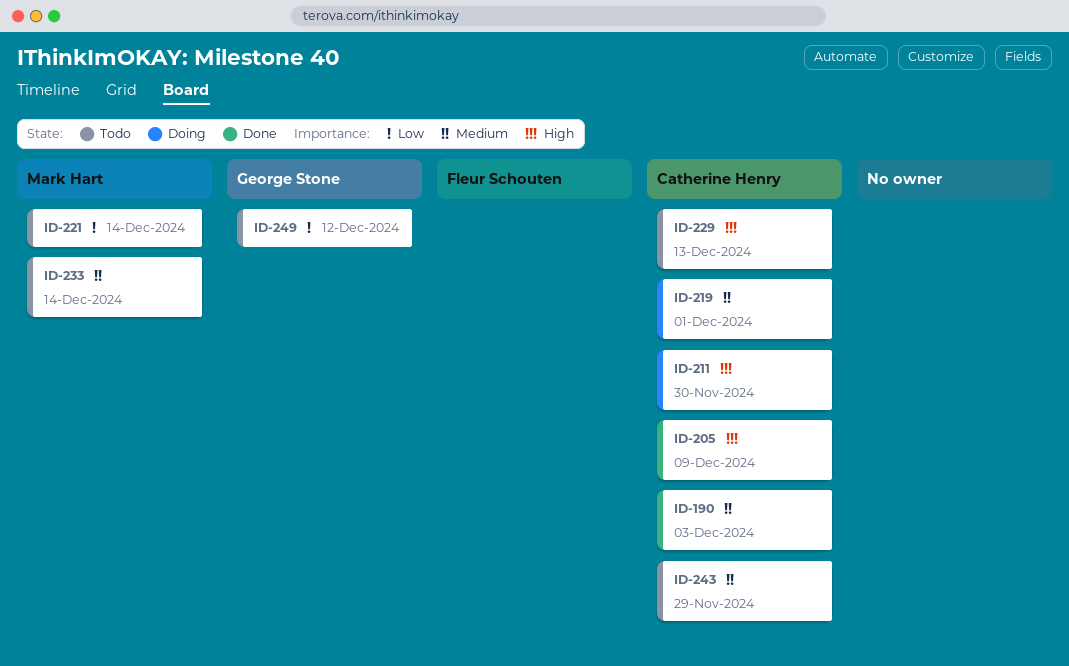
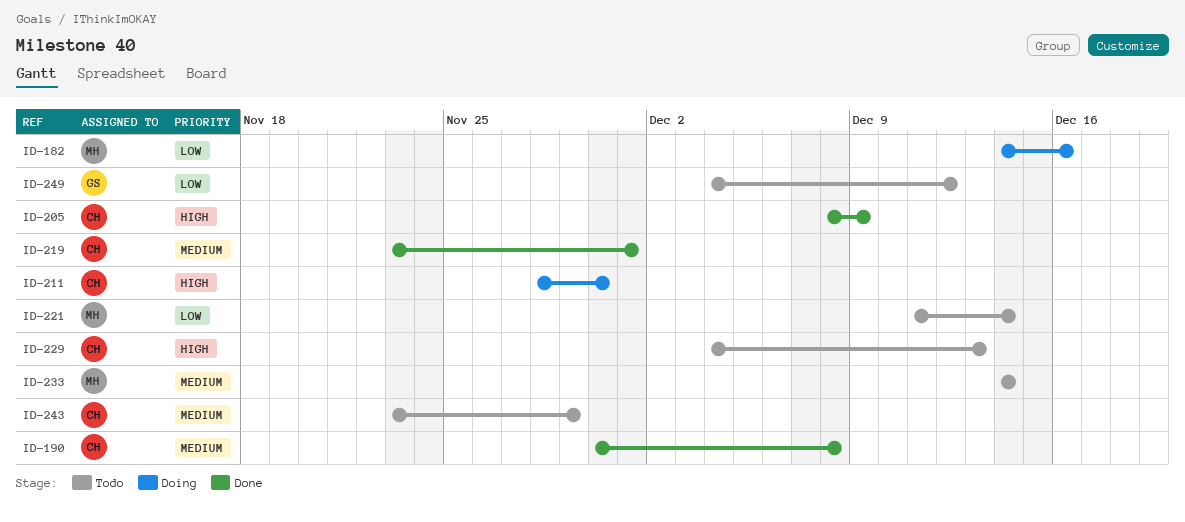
ID-182: none -> present
ID-190, due: Dec 3 -> Dec 8
ID-219, status: Doing -> Done

